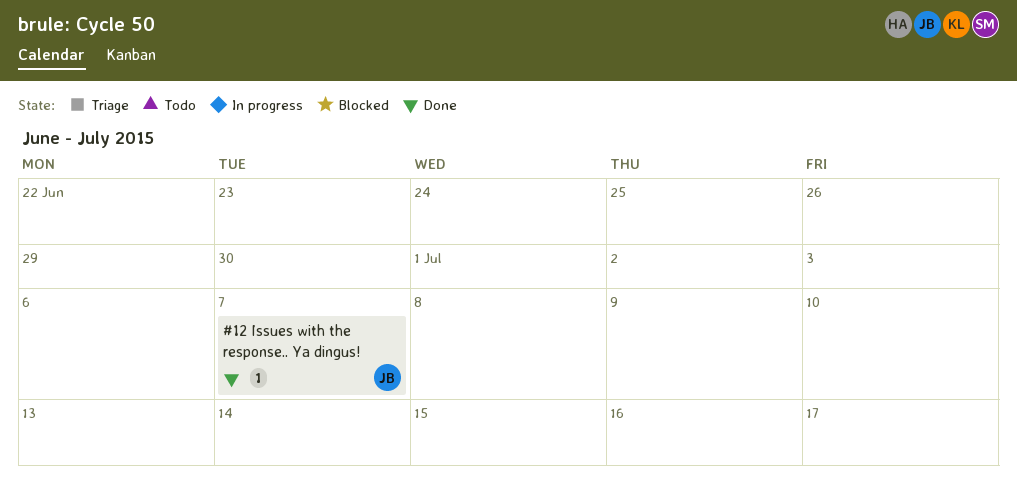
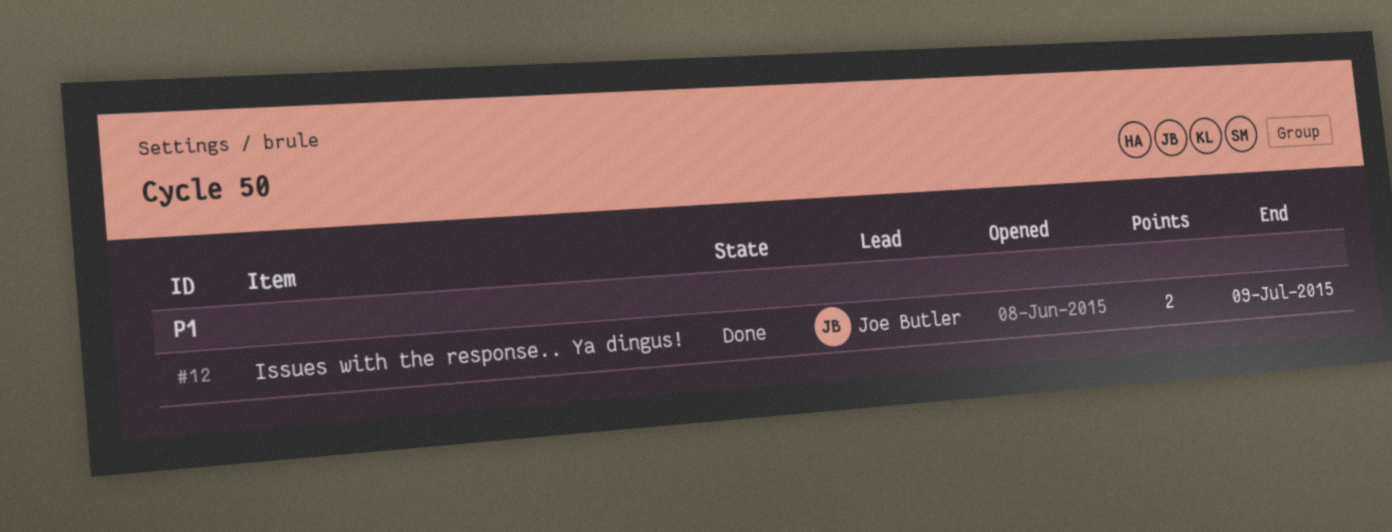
#12, estimate: 1 -> 2
#12, due: Jul 7 -> Jul 9

